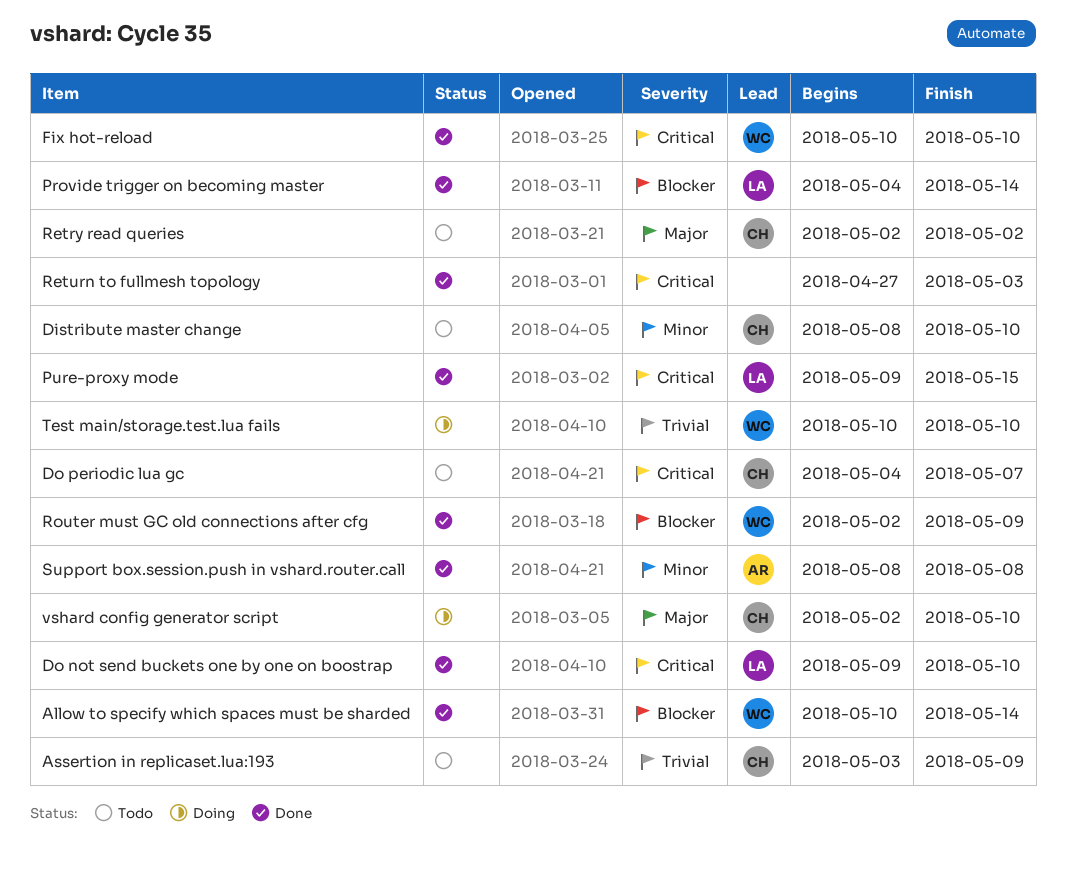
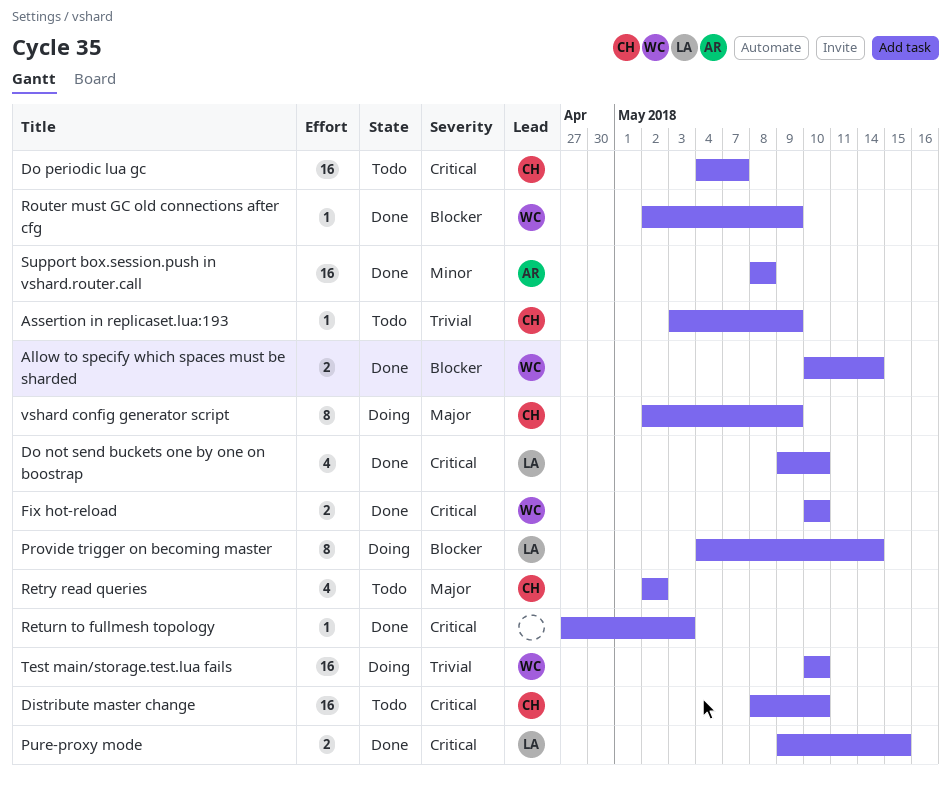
Distribute master change, priority: Minor -> Critical
Provide trigger on becoming master, status: Done -> Doing
vshard config generator script, due: May 10 -> May 9

